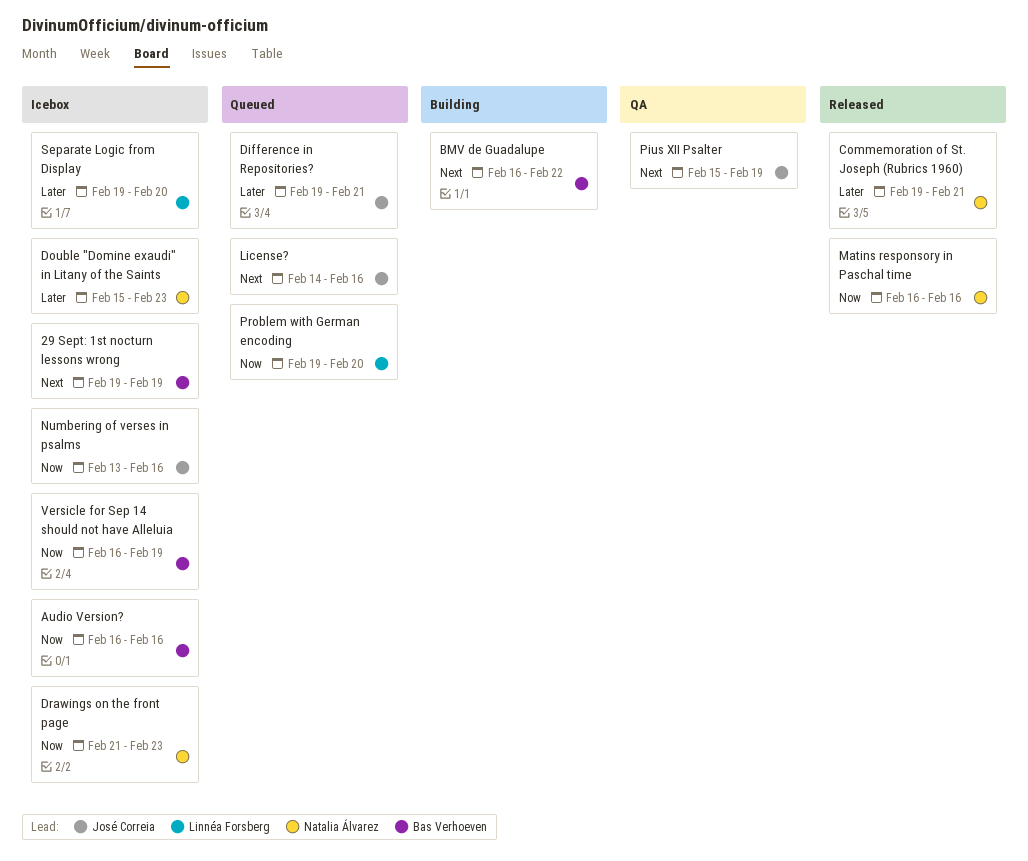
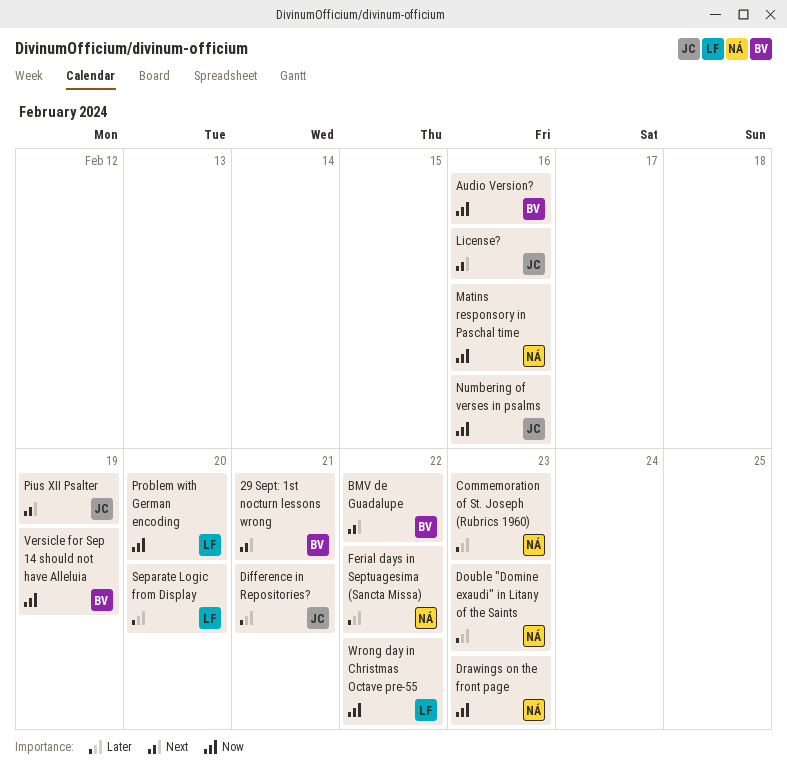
29 Sept: 1st nocturn lessons wrong, due: Feb 19 -> Feb 21
Commemoration of St. Joseph (Rubrics 1960), due: Feb 21 -> Feb 23
Ferial days in Septuagesima (Sancta Missa): none -> present
Wrong day in Christmas Octave pre-55: none -> present

